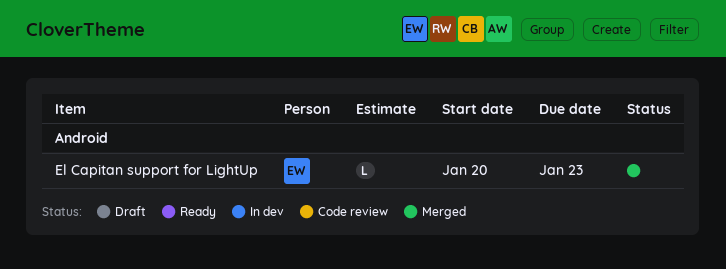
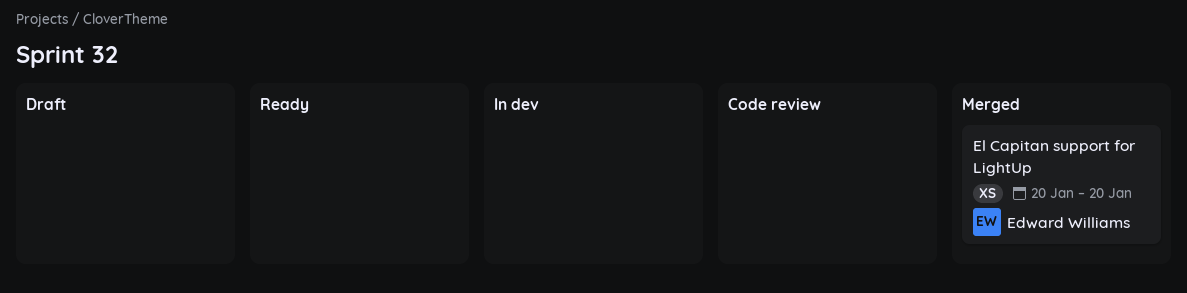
El Capitan support for LightUp, estimate: L -> XS
El Capitan support for LightUp, due: Jan 23 -> Jan 20

